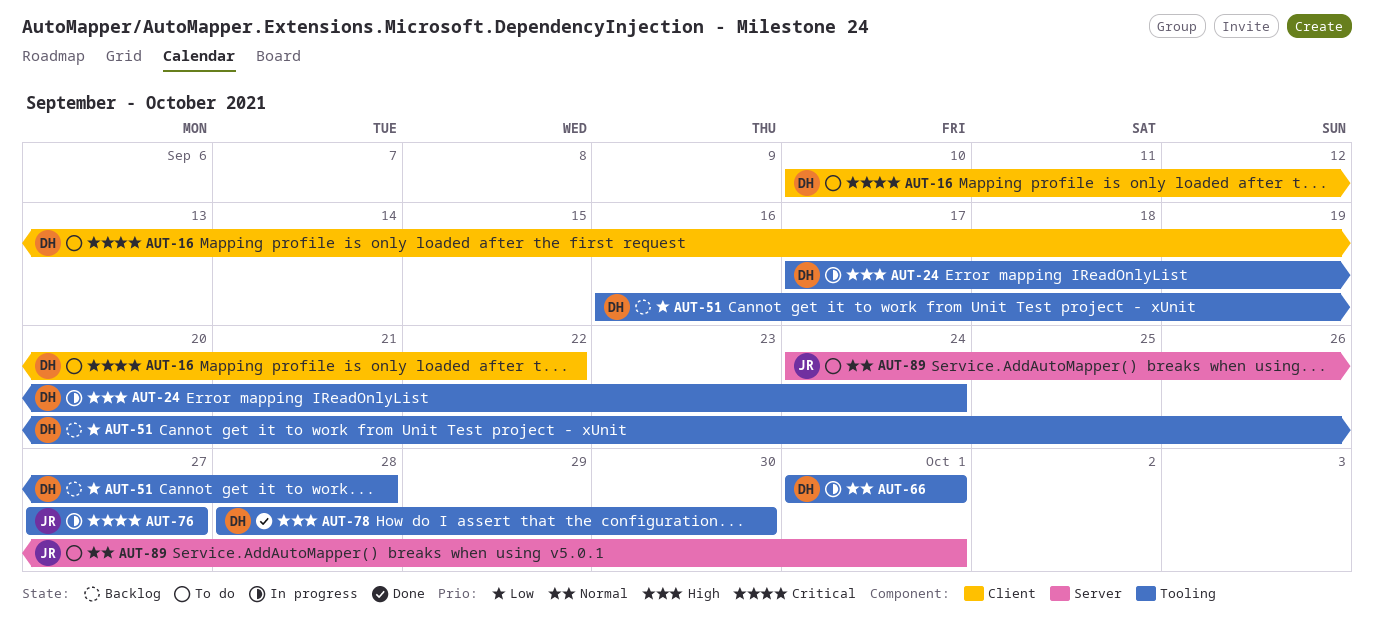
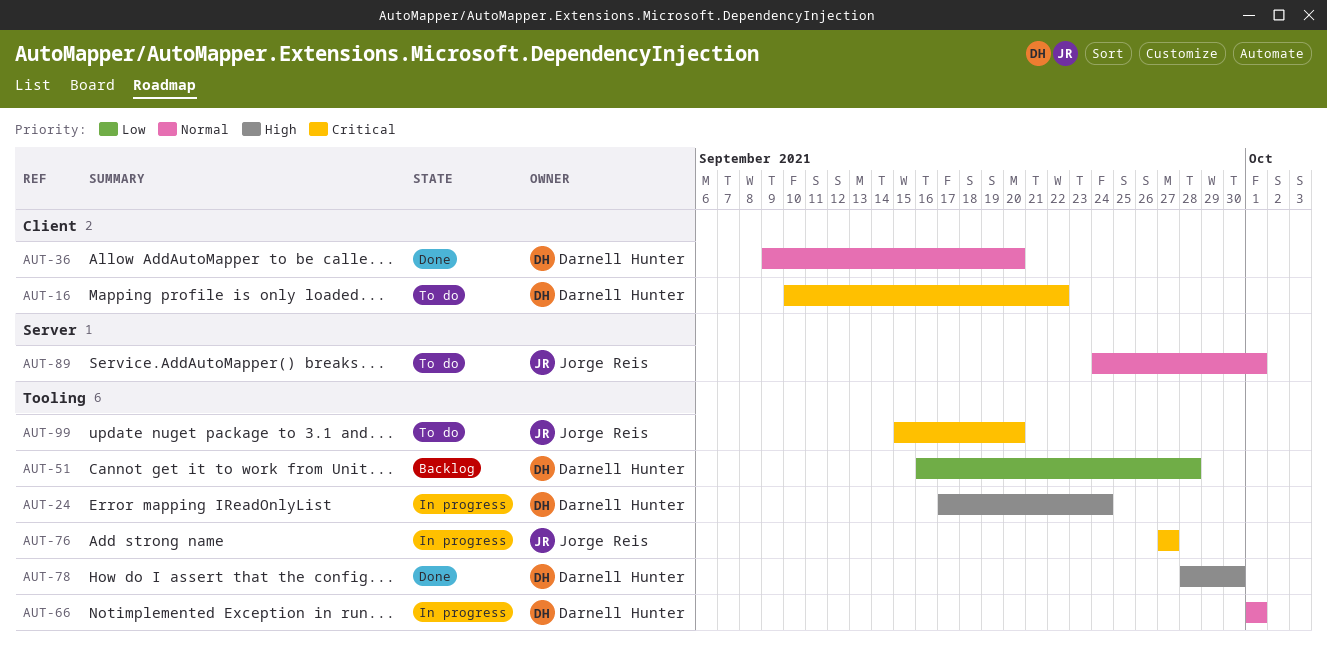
AUT-36: none -> present
AUT-99: none -> present

